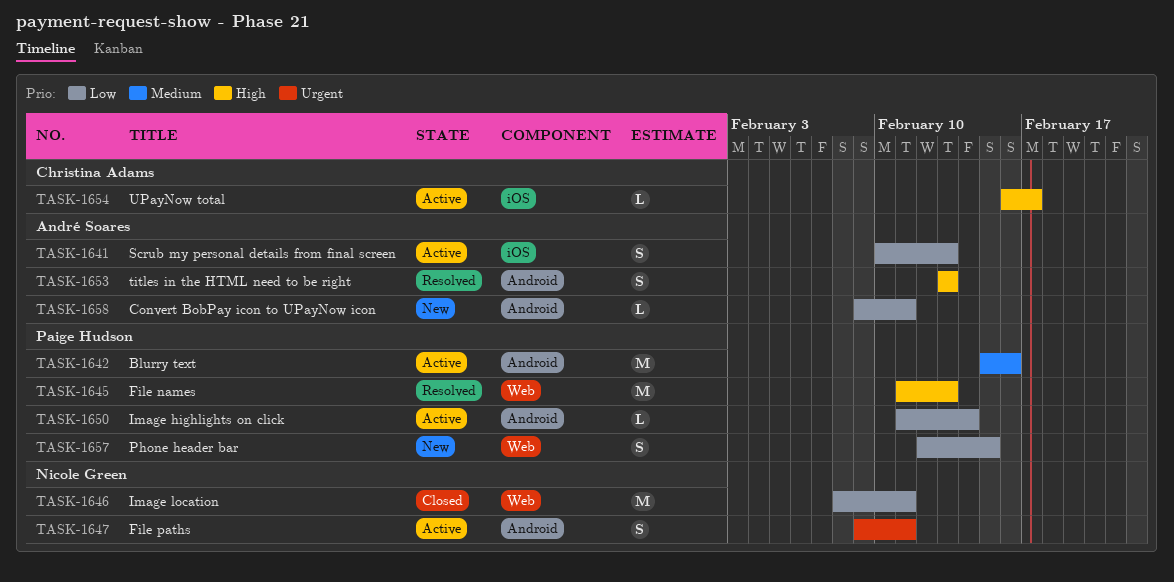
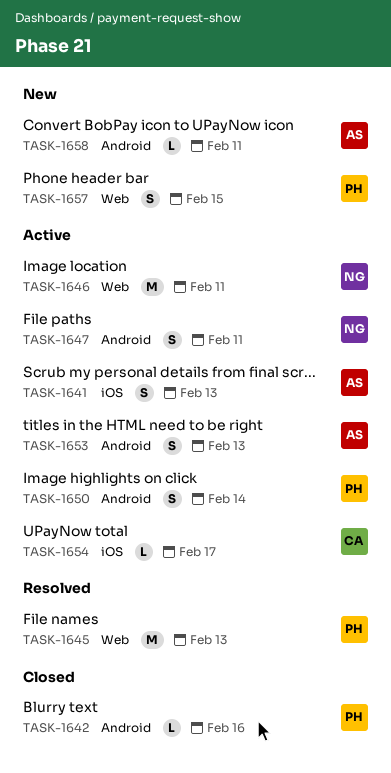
TASK-1642, status: Active -> Closed
TASK-1642, estimate: M -> L
TASK-1646, status: Closed -> Active
TASK-1650, estimate: L -> S
TASK-1653, status: Resolved -> Active

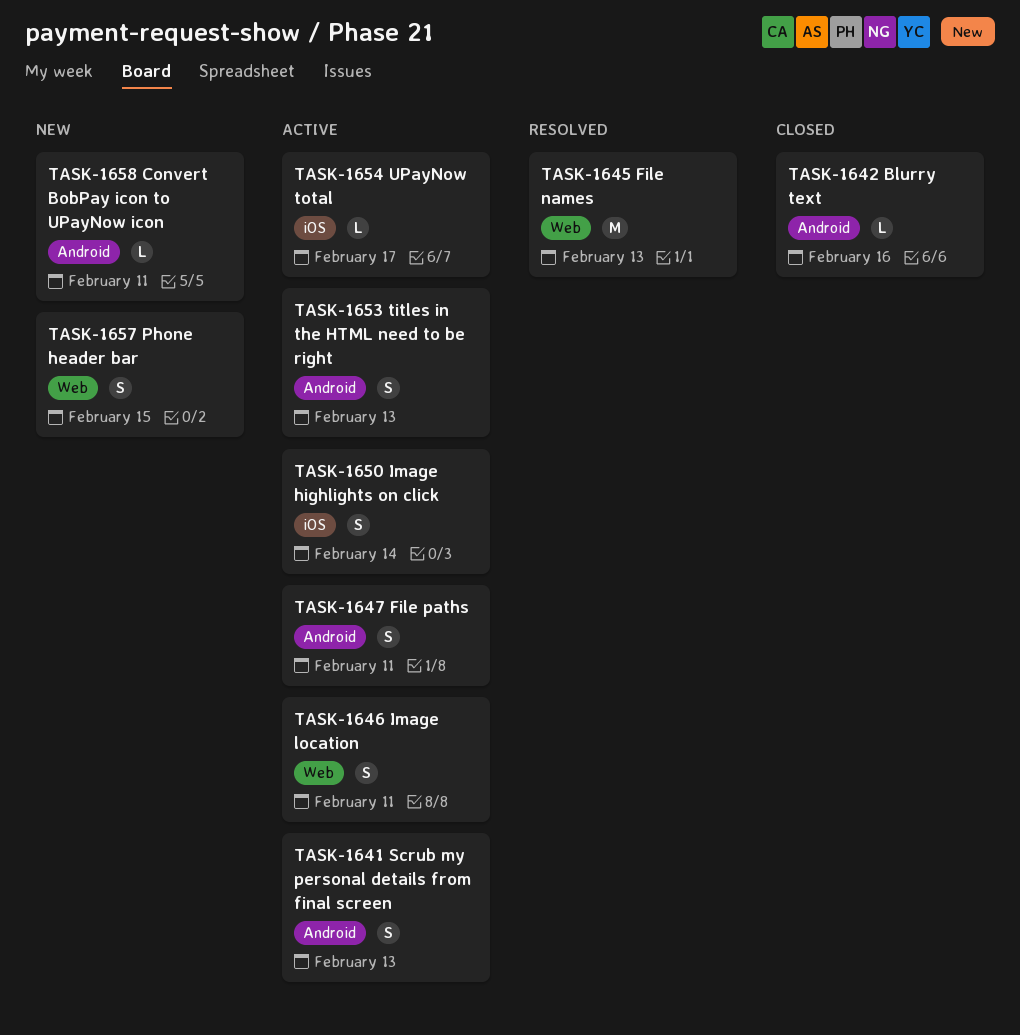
TASK-1641, label: iOS -> Android
TASK-1646, estimate: M -> S
TASK-1650, label: Android -> iOS

